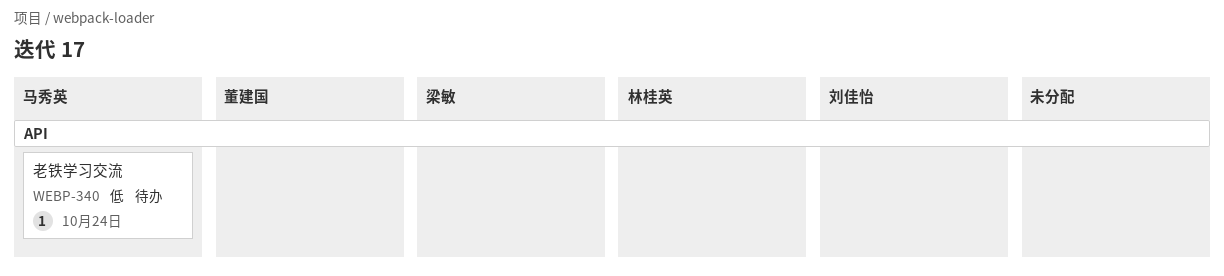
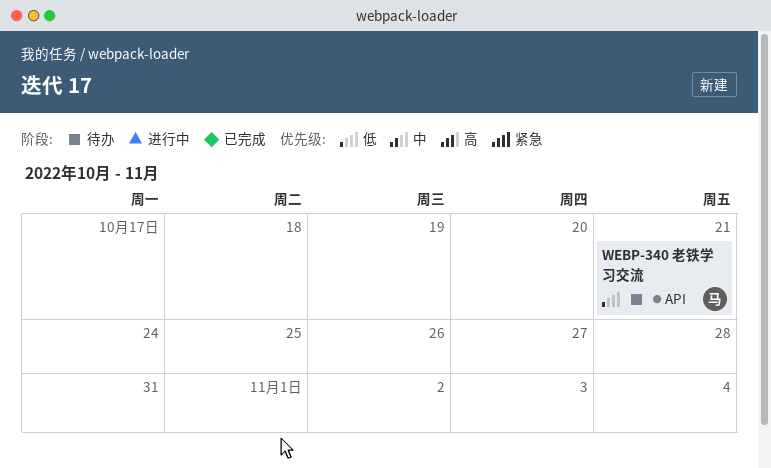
WEBP-340, due: Oct 24 -> Oct 21

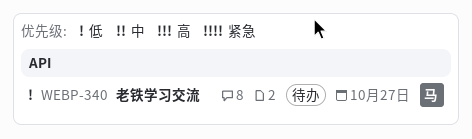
WEBP-340, due: Oct 21 -> Oct 27

